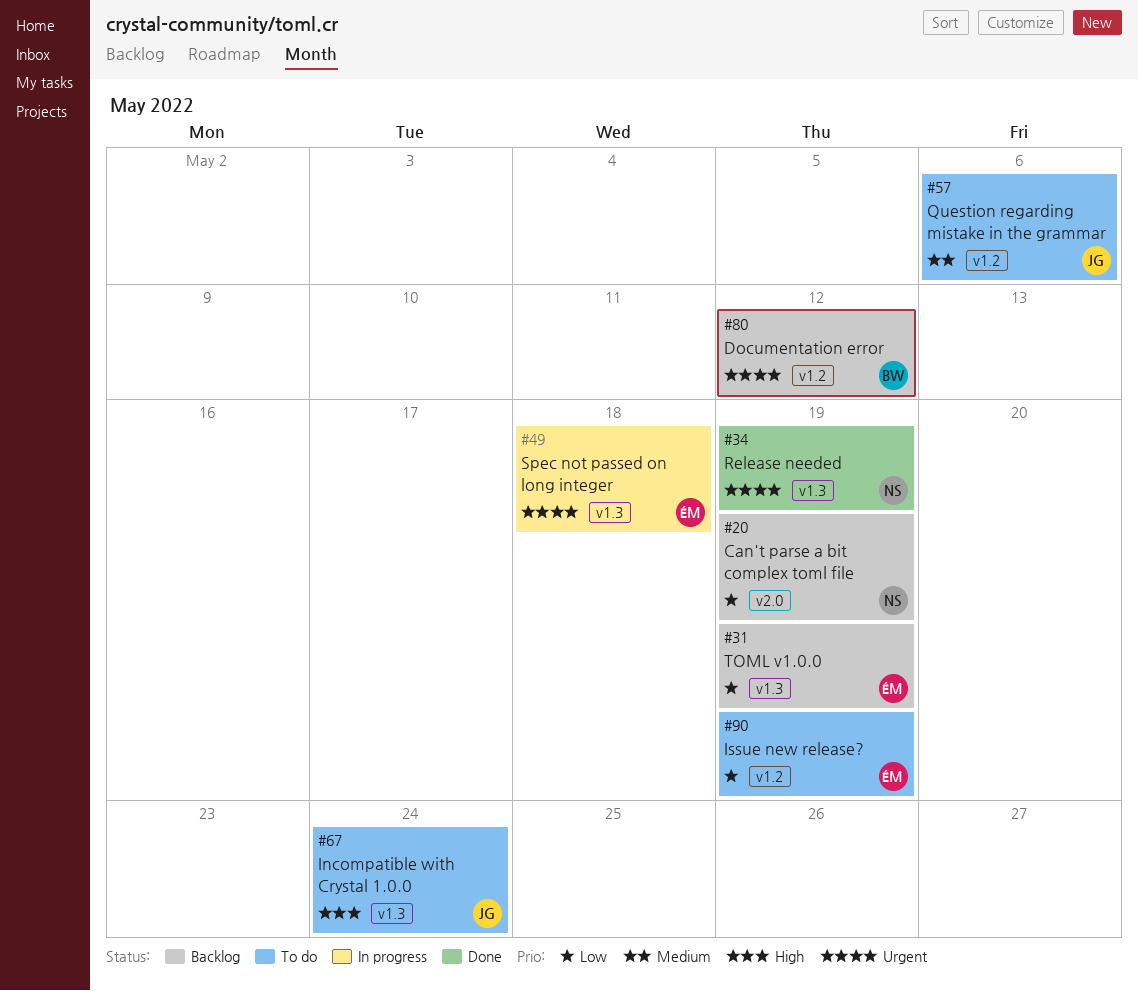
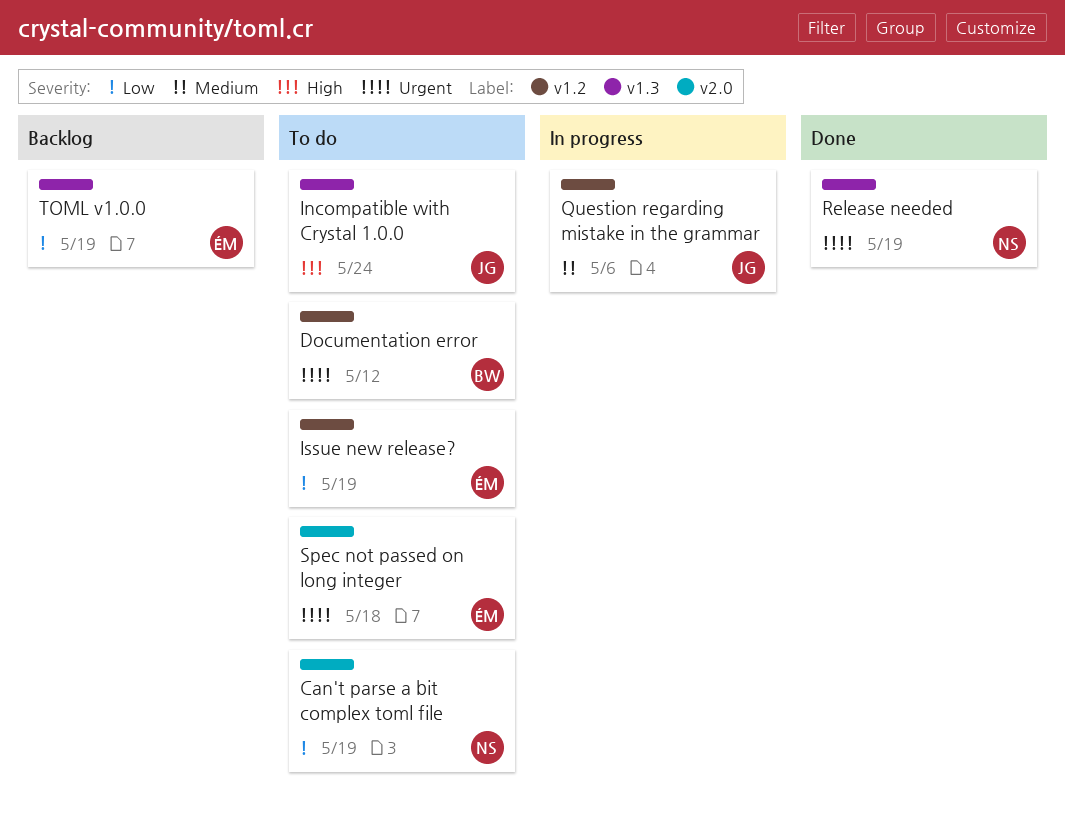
Can't parse a bit complex toml file, status: Backlog -> To do
Documentation error, status: Backlog -> To do
Question regarding mistake in the grammar, status: To do -> In progress
Spec not passed on long integer, status: In progress -> To do
Spec not passed on long integer, label: v1.3 -> v2.0

